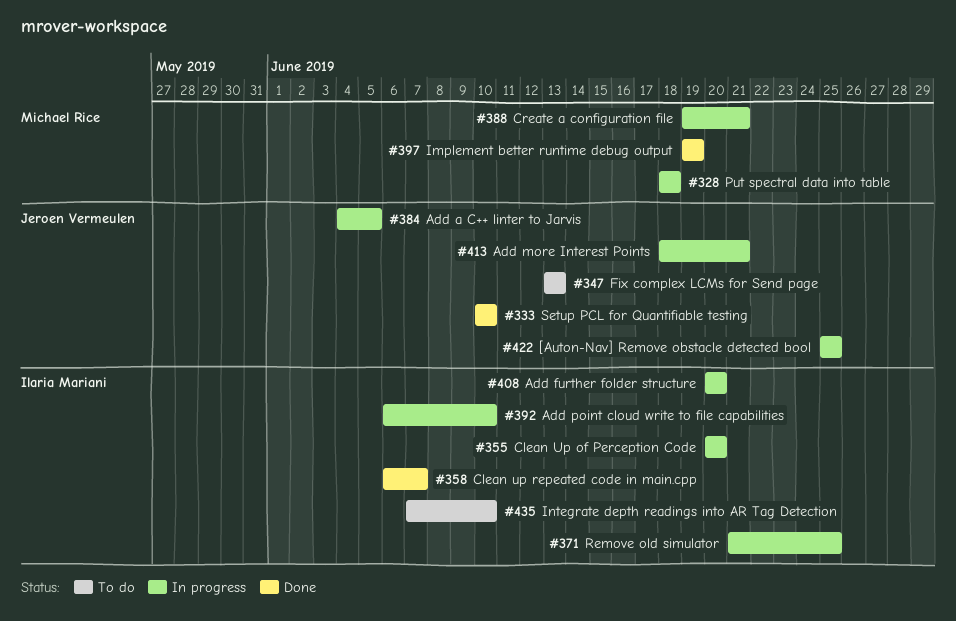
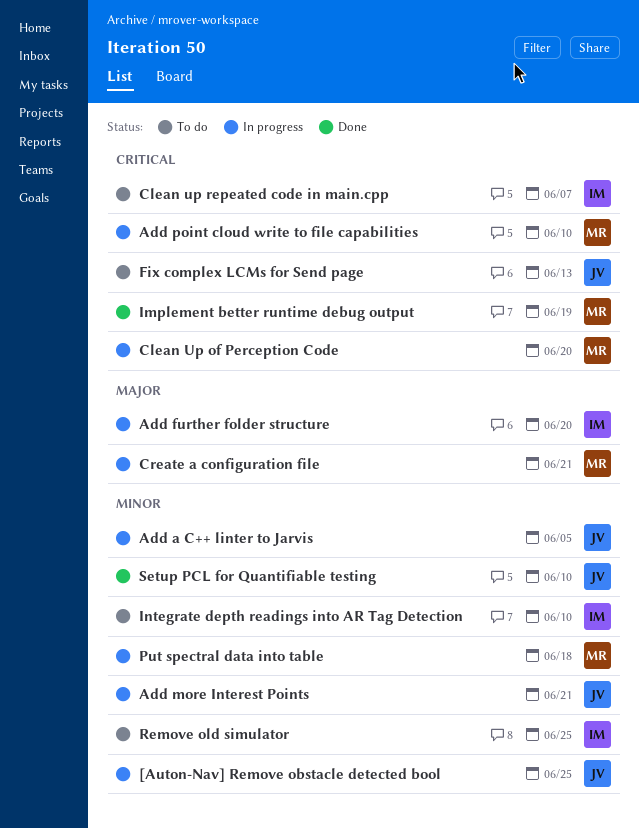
Add point cloud write to file capabilities, owner: Ilaria Mariani -> Michael Rice
Clean Up of Perception Code, owner: Ilaria Mariani -> Michael Rice
Clean up repeated code in main.cpp, status: Done -> To do
Remove old simulator, status: In progress -> To do

